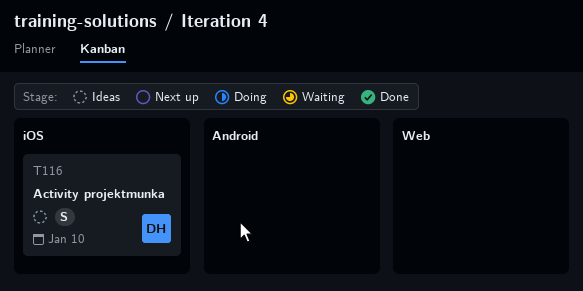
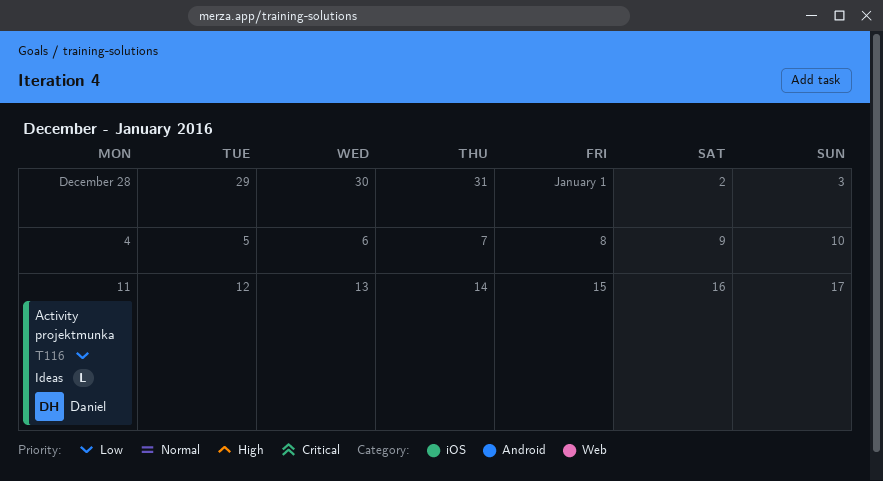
T116, estimate: S -> L
T116, due: Jan 10 -> Jan 11

